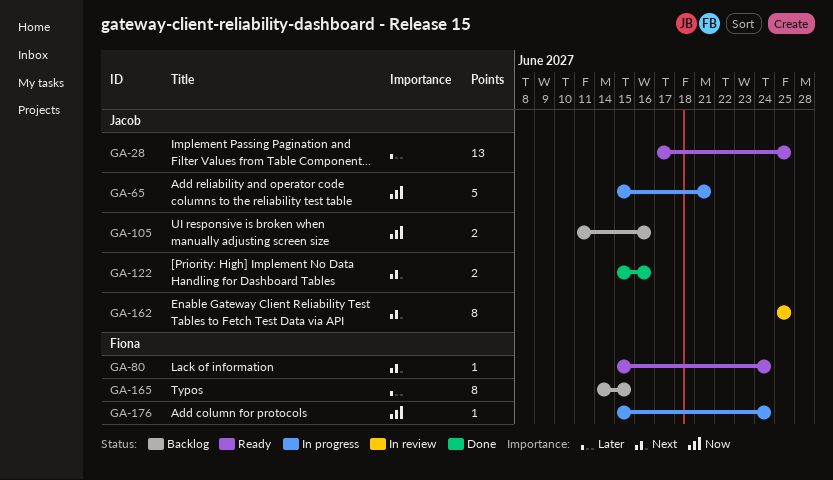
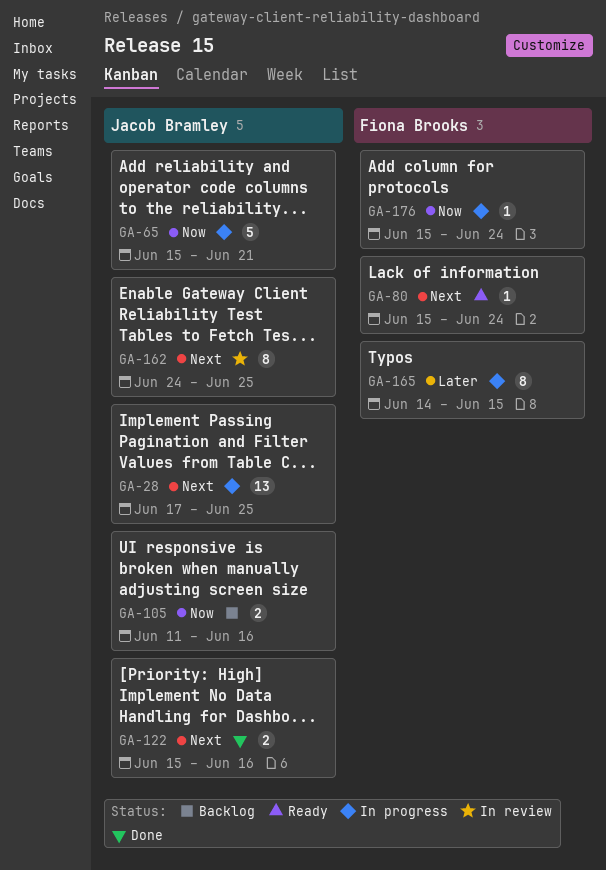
GA-28, status: Ready -> In progress
GA-28, priority: Later -> Next
GA-162, start: Jun 25 -> Jun 24
GA-165, status: Backlog -> In progress

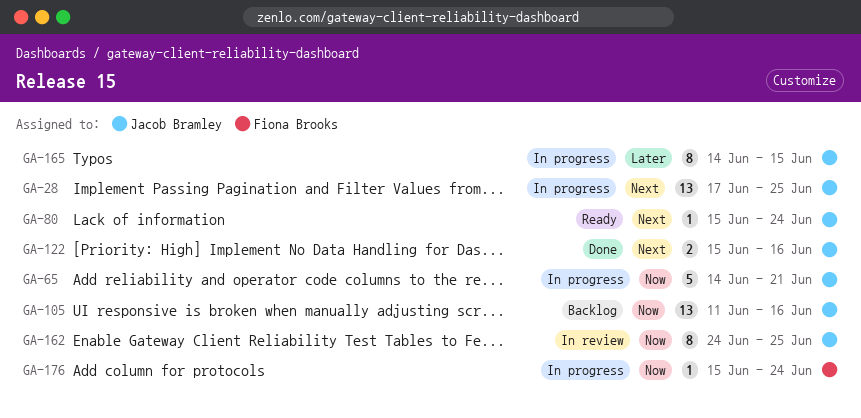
GA-65, start: Jun 15 -> Jun 14
GA-80, owner: Fiona Brooks -> Jacob Bramley
GA-105, estimate: 2 -> 13
GA-162, priority: Next -> Now
GA-165, owner: Fiona Brooks -> Jacob Bramley

